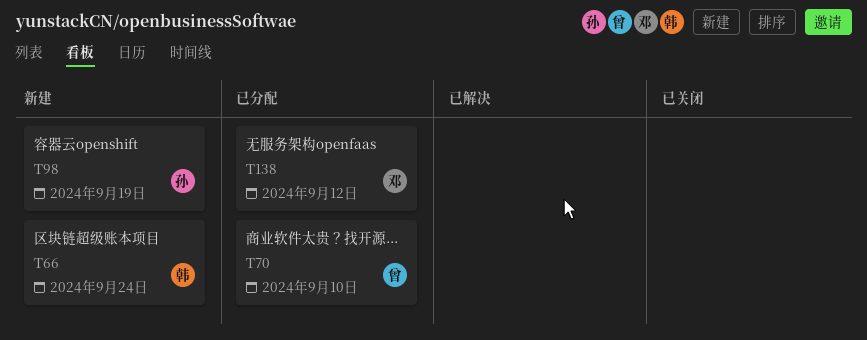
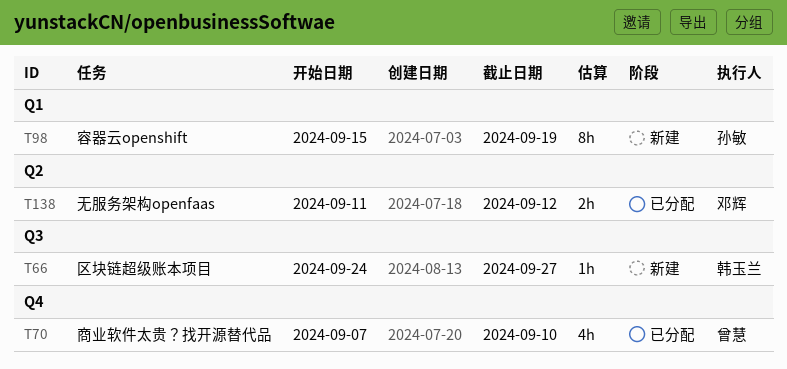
T66, due: Sep 24 -> Sep 27

